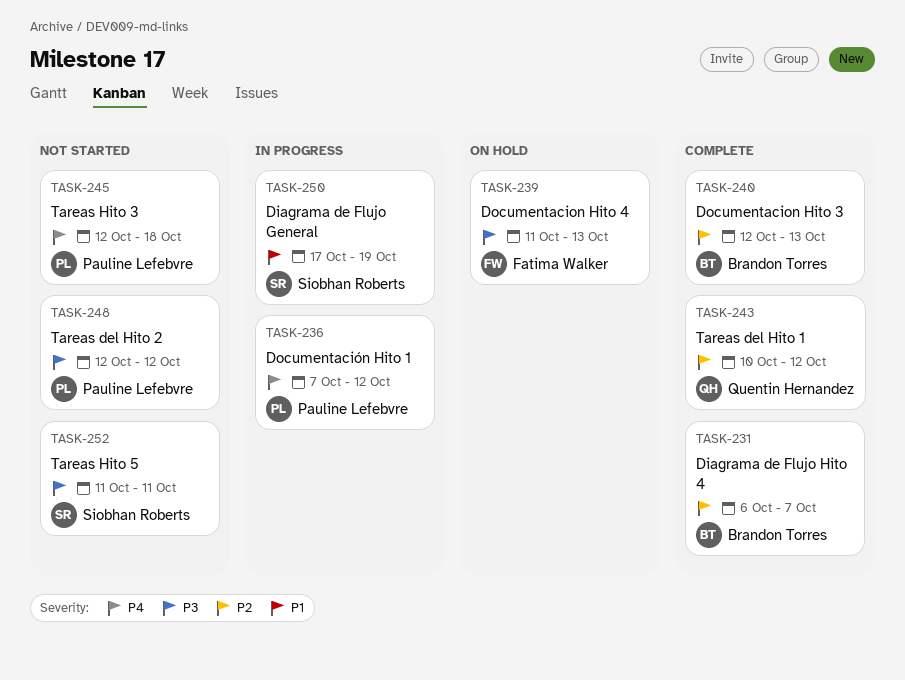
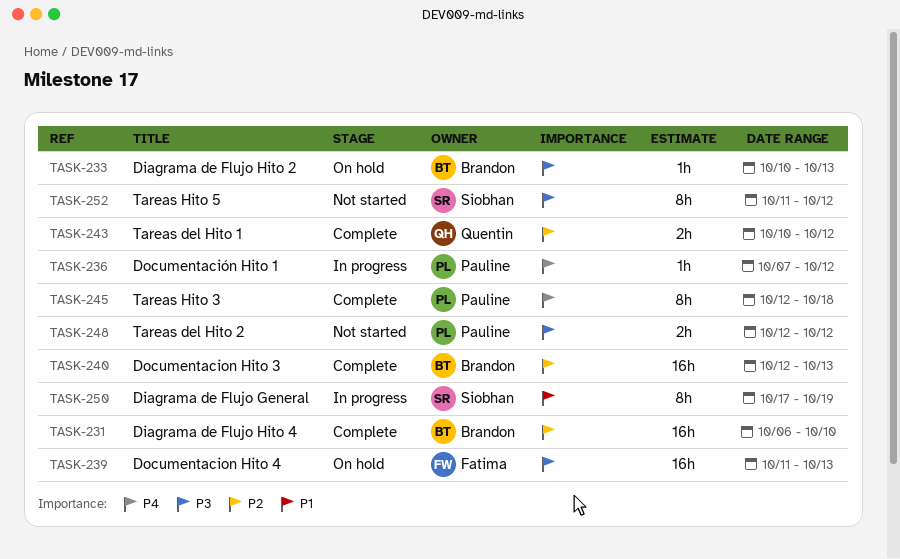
TASK-231, due: Oct 7 -> Oct 10
TASK-233: none -> present
TASK-245, status: Not started -> Complete
TASK-252, due: Oct 11 -> Oct 12

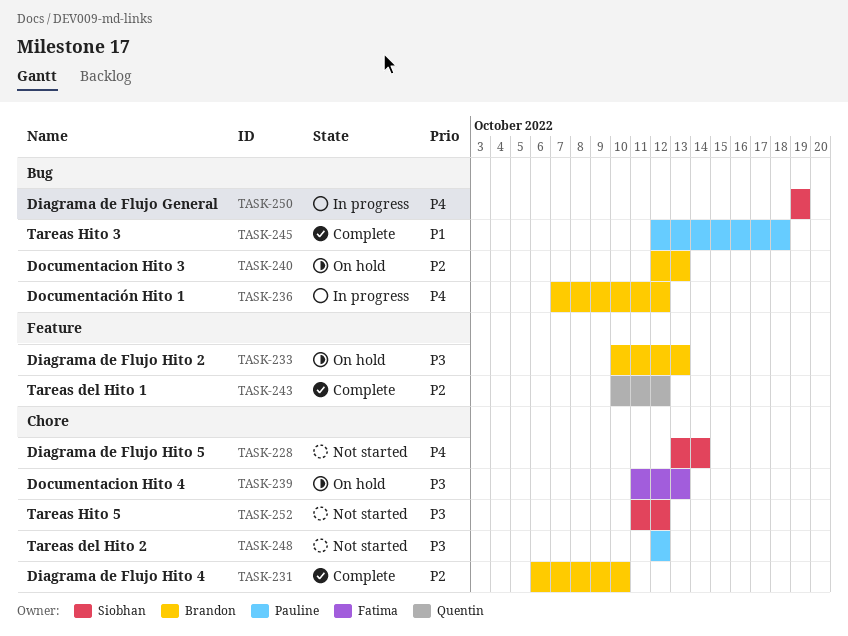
TASK-228: none -> present
TASK-236, owner: Pauline -> Brandon
TASK-240, status: Complete -> On hold
TASK-245, priority: P4 -> P1
TASK-250, priority: P1 -> P4
TASK-250, start: Oct 17 -> Oct 19

